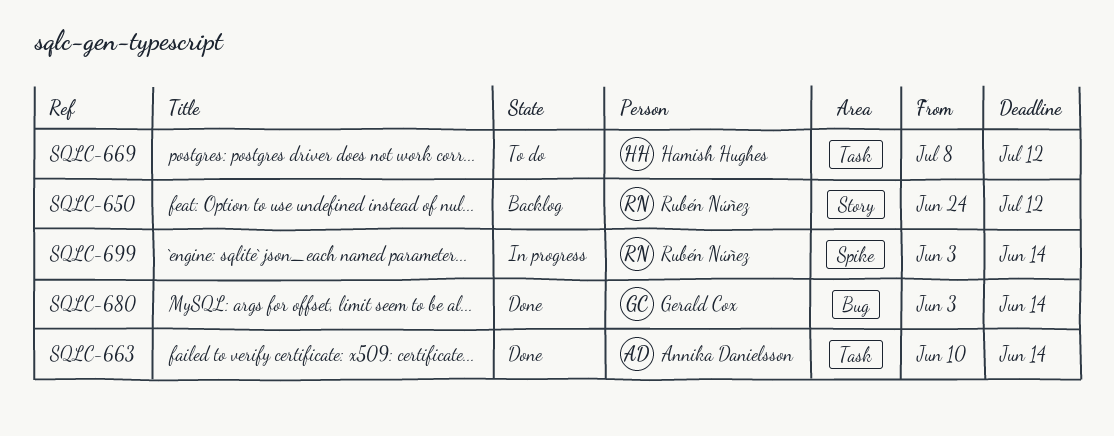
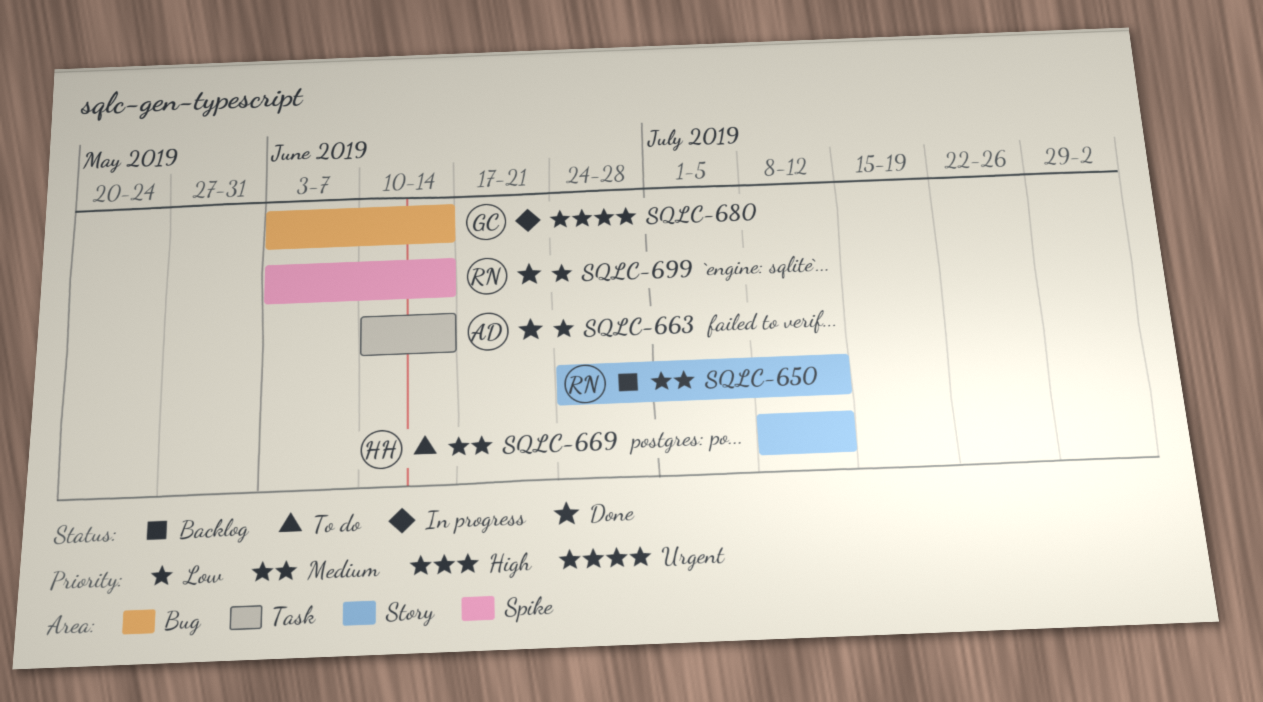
SQLC-669, label: Task -> Story
SQLC-680, status: Done -> In progress
SQLC-699, status: In progress -> Done

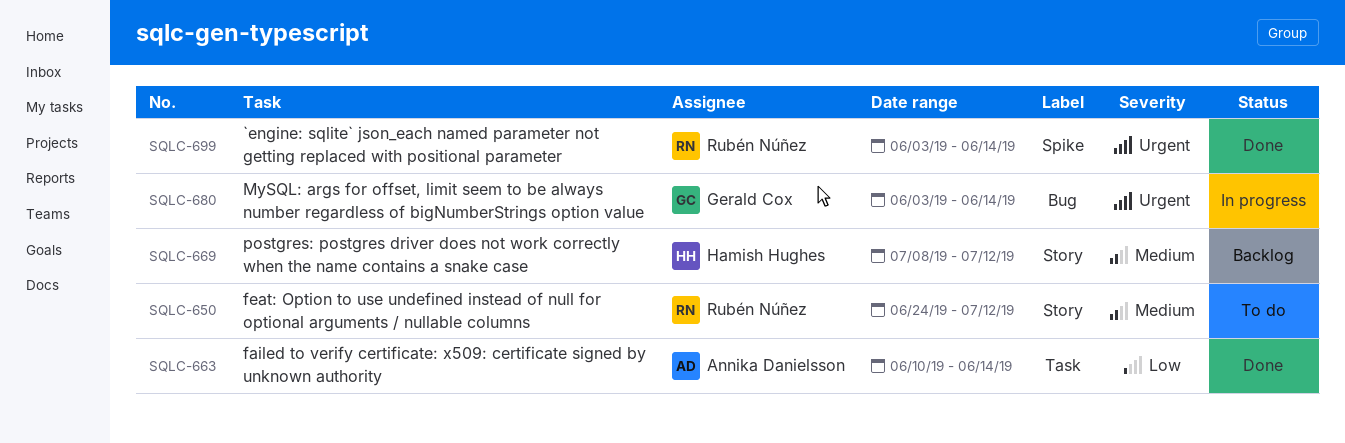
SQLC-650, status: Backlog -> To do
SQLC-669, status: To do -> Backlog
SQLC-699, priority: Low -> Urgent

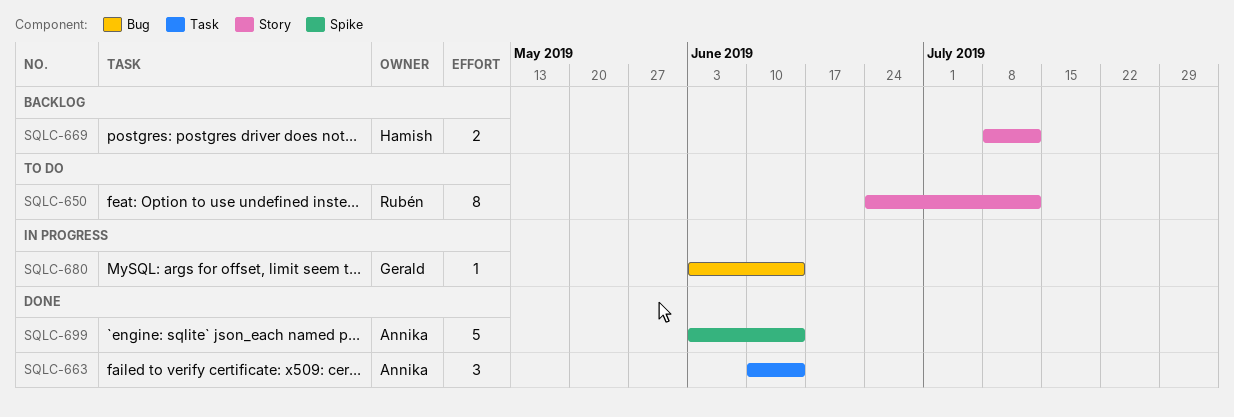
SQLC-699, owner: Rubén Núñez -> Annika Danielsson

